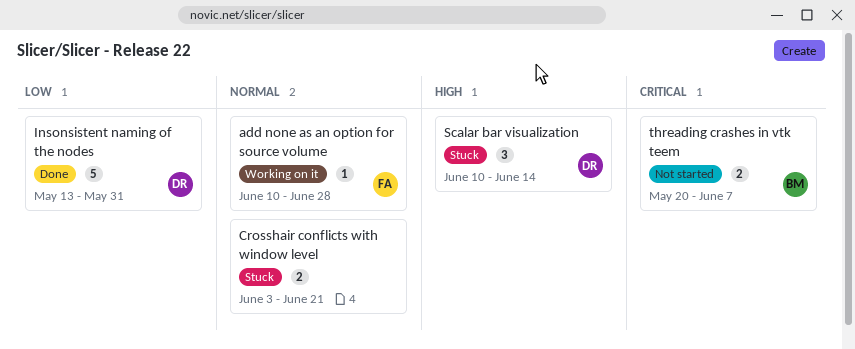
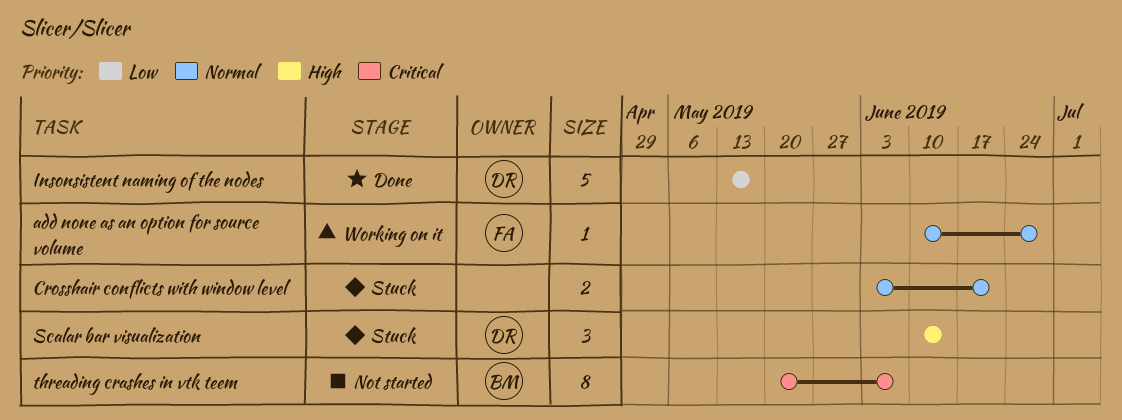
Insonsistent naming of the nodes, due: May 31 -> May 17
threading crashes in vtk teem, estimate: 2 -> 8

